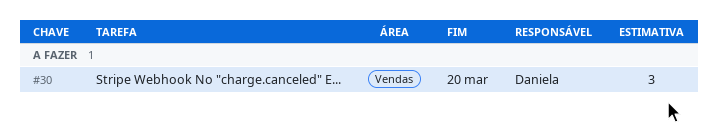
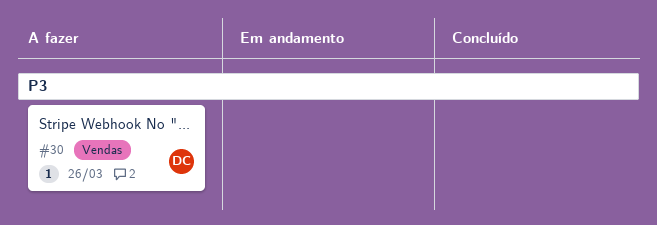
#30, estimate: 3 -> 1
#30, due: Mar 20 -> Mar 26

